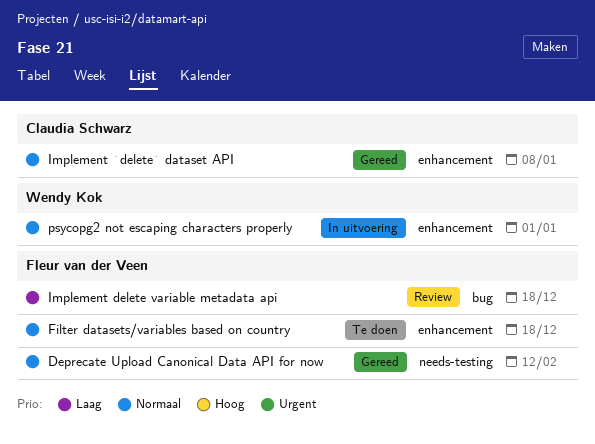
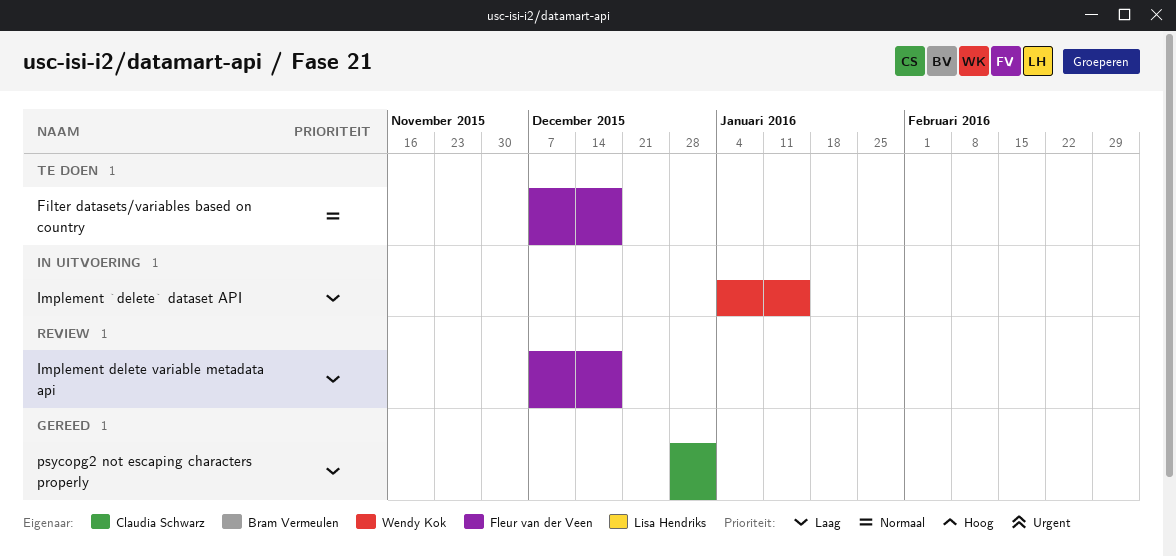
Deprecate Upload Canonical Data API for now: present -> none
Implement `delete` dataset API, status: Gereed -> In uitvoering
Implement `delete` dataset API, owner: Claudia Schwarz -> Wendy Kok
Implement `delete` dataset API, priority: Normaal -> Laag
Implement `delete` dataset API, due: Jan 8 -> Jan 15
psycopg2 not escaping characters properly, status: In uitvoering -> Gereed
psycopg2 not escaping characters properly, owner: Wendy Kok -> Claudia Schwarz
psycopg2 not escaping characters properly, priority: Normaal -> Laag

